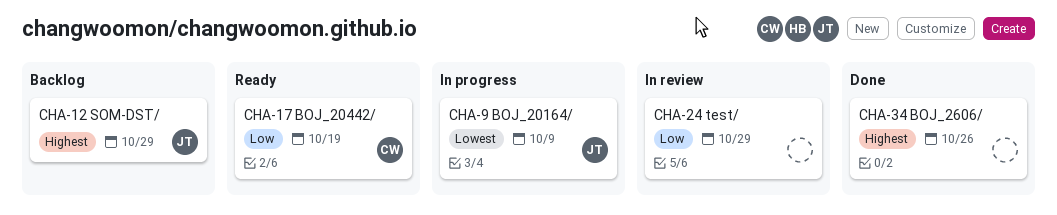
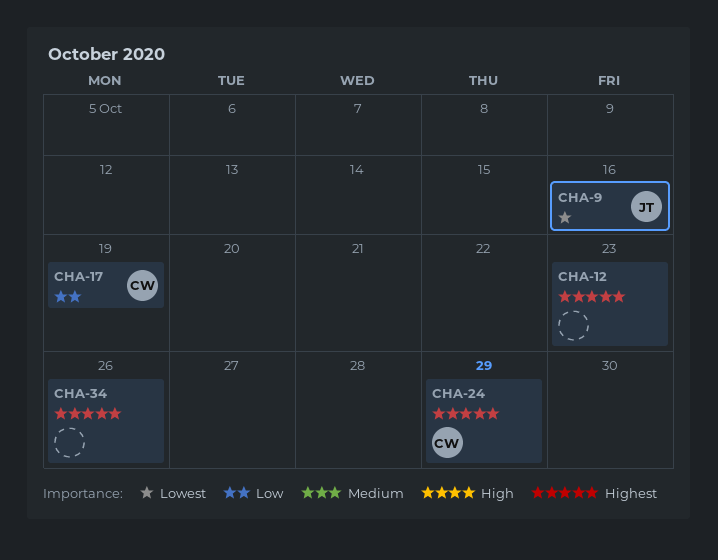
CHA-9, due: Oct 9 -> Oct 16
CHA-12, owner: JT -> none
CHA-12, due: Oct 29 -> Oct 23
CHA-24, owner: none -> CW
CHA-24, priority: Low -> Highest

